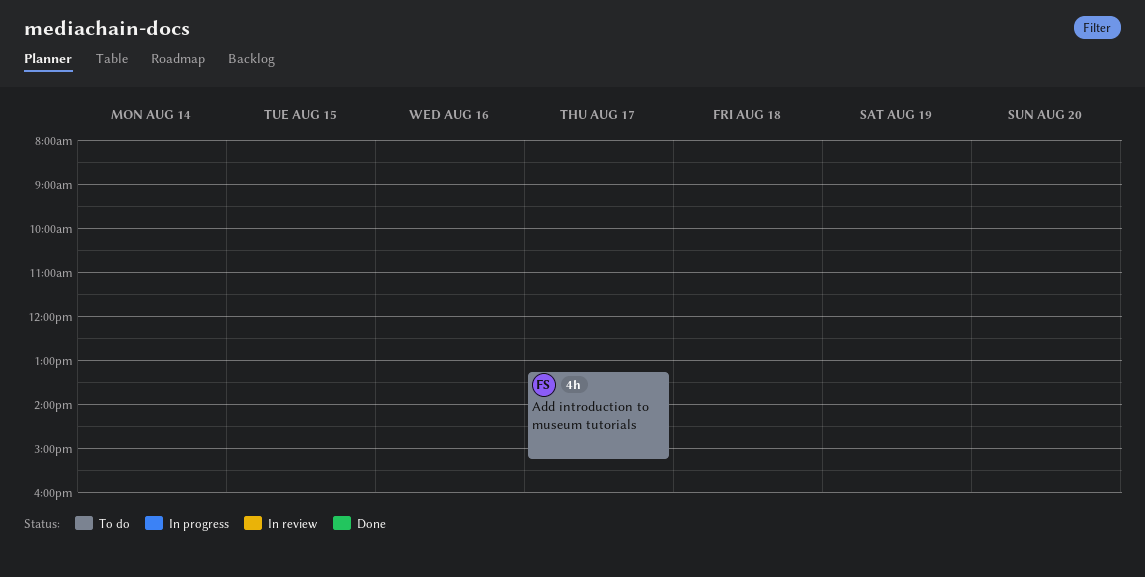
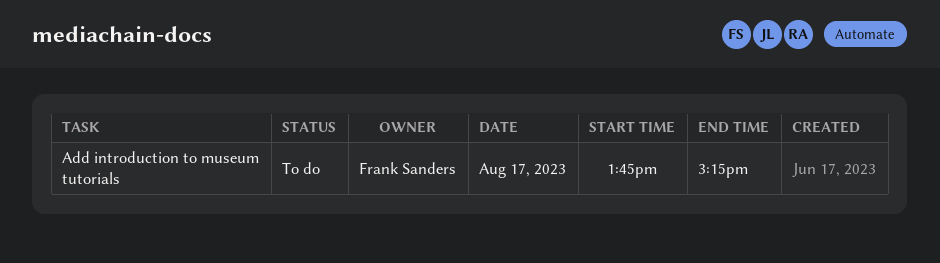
Add introduction to museum tutorials, begins: 13:15 -> 13:45

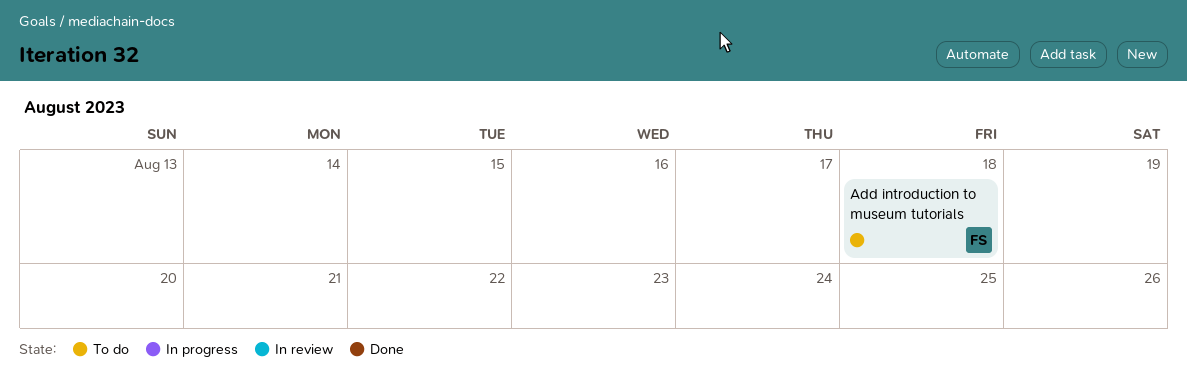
Add introduction to museum tutorials, day: Aug 17 -> Aug 18

